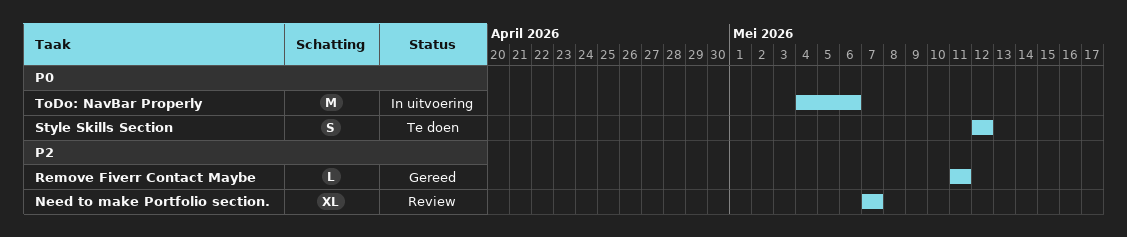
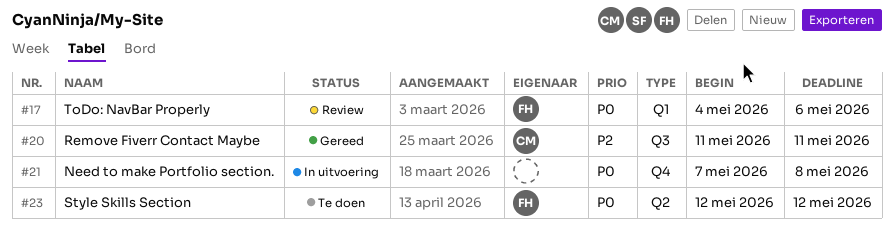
Need to make Portfolio section., status: Review -> In uitvoering
Need to make Portfolio section., priority: P2 -> P0
Need to make Portfolio section., due: May 7 -> May 8
ToDo: NavBar Properly, status: In uitvoering -> Review

